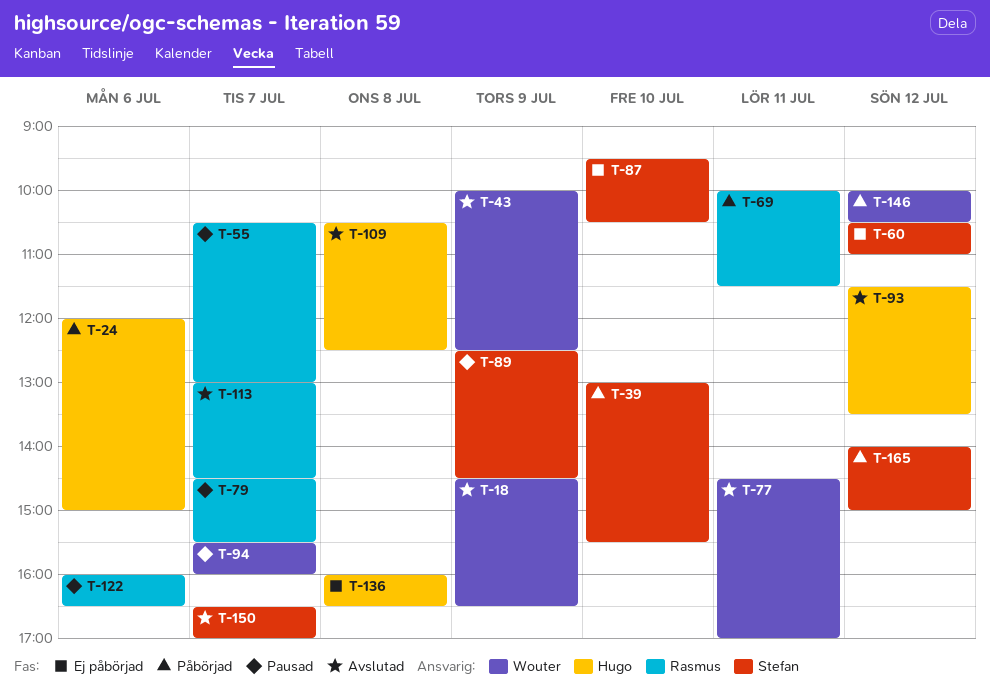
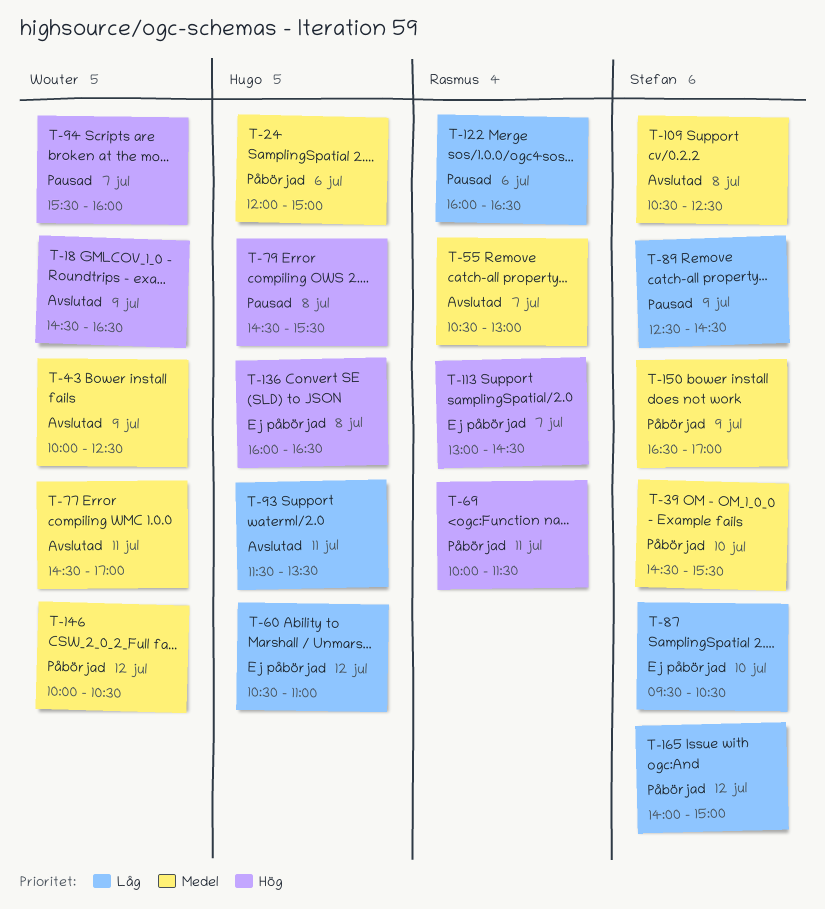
T-39, begins: 13:00 -> 14:30
T-55, status: Pausad -> Avslutad
T-60, owner: Stefan -> Hugo
T-79, owner: Rasmus -> Hugo
T-79, day: Jul 7 -> Jul 8
T-93, day: Jul 12 -> Jul 11
T-109, owner: Hugo -> Stefan
T-113, status: Avslutad -> Ej påbörjad
T-150, status: Avslutad -> Påbörjad
T-150, day: Jul 7 -> Jul 9

